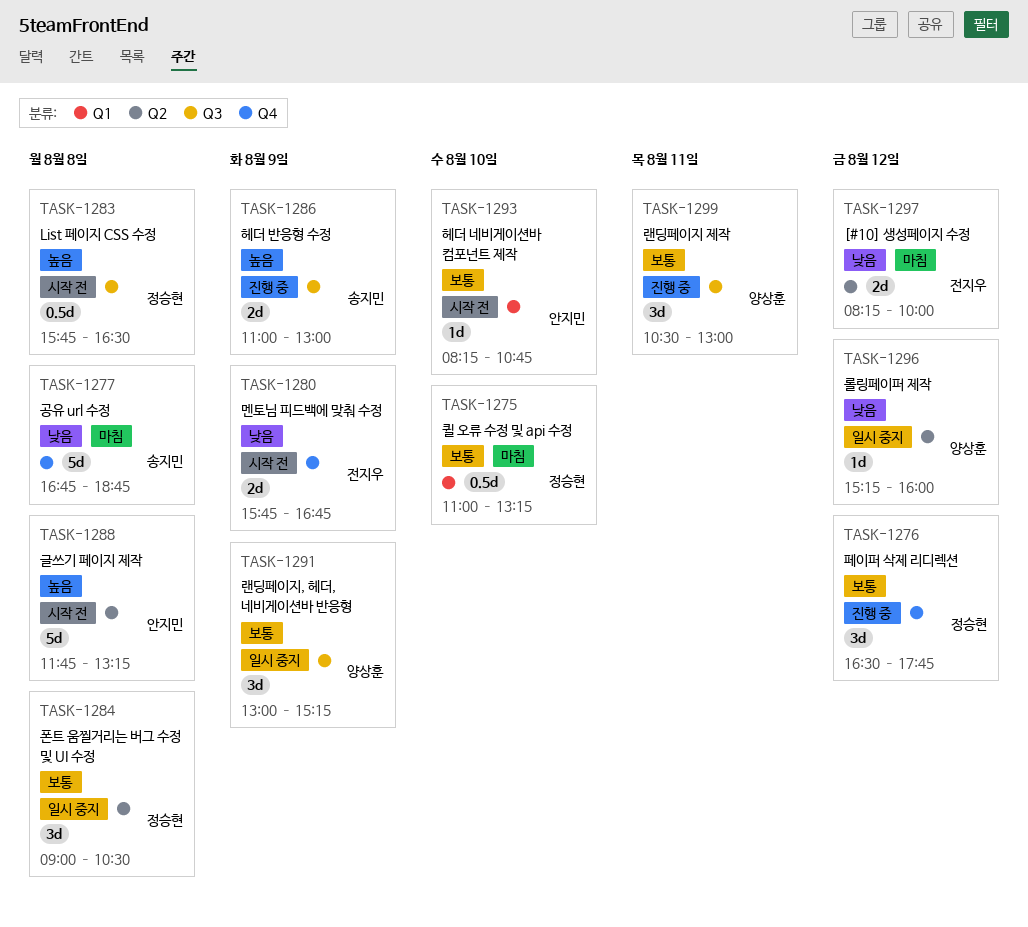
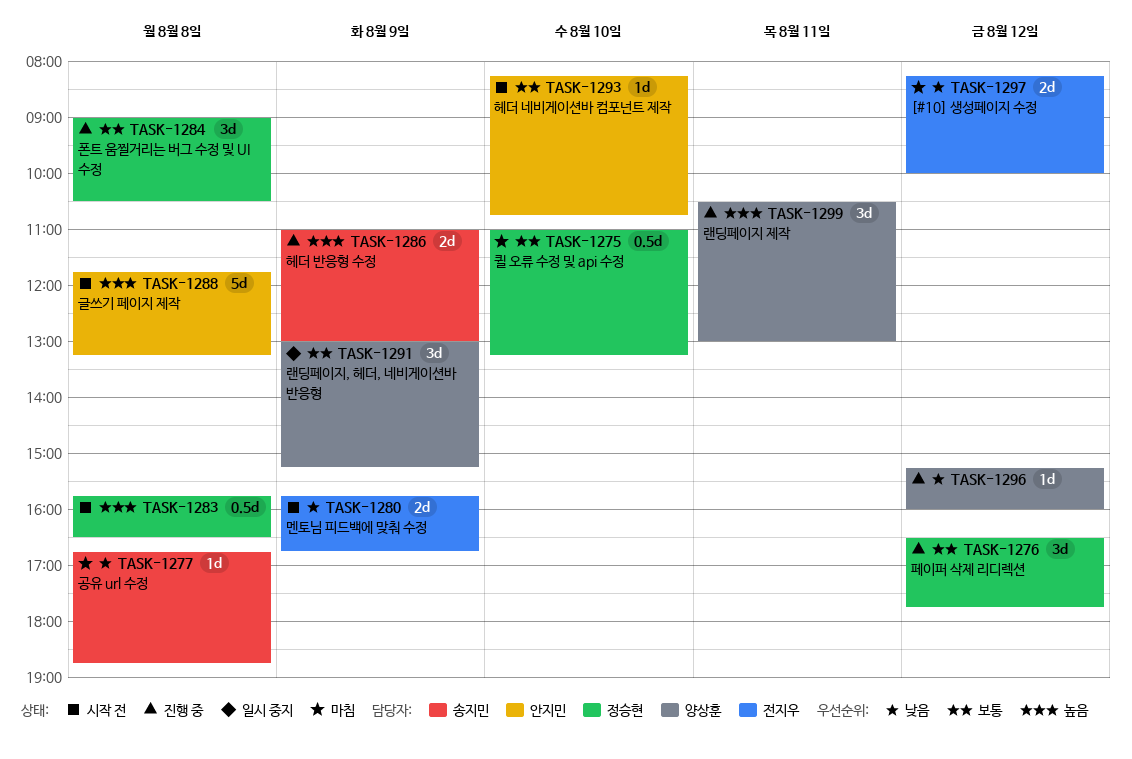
TASK-1277, estimate: 5d -> 1d
TASK-1284, status: 일시 중지 -> 진행 중
TASK-1296, status: 일시 중지 -> 진행 중
TASK-1299, priority: 보통 -> 높음

